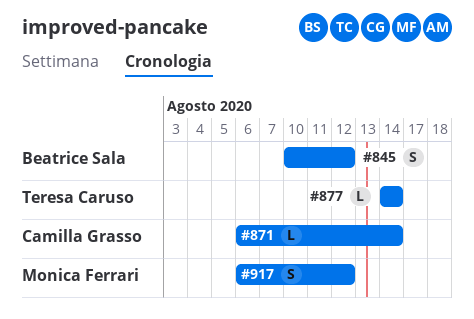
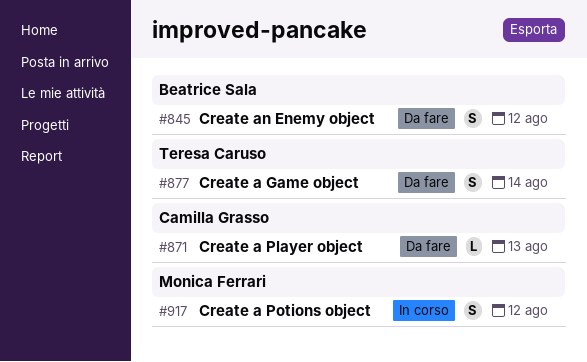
#871, due: Aug 14 -> Aug 13
#877, estimate: L -> S

